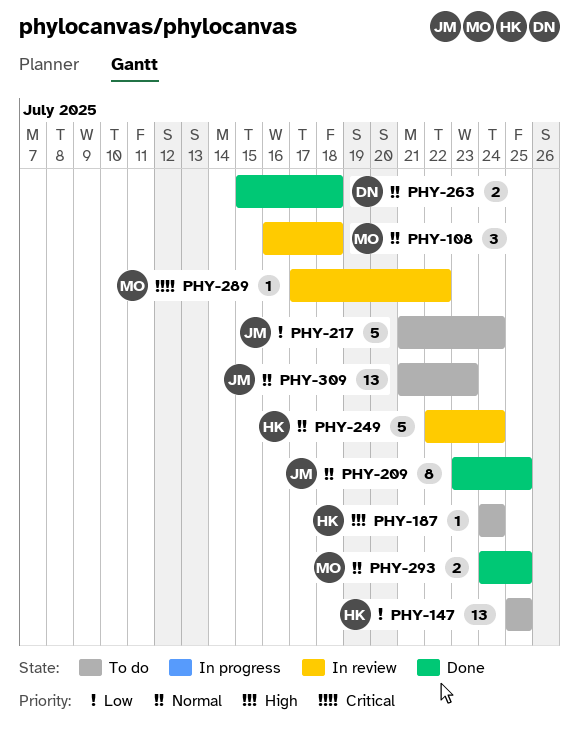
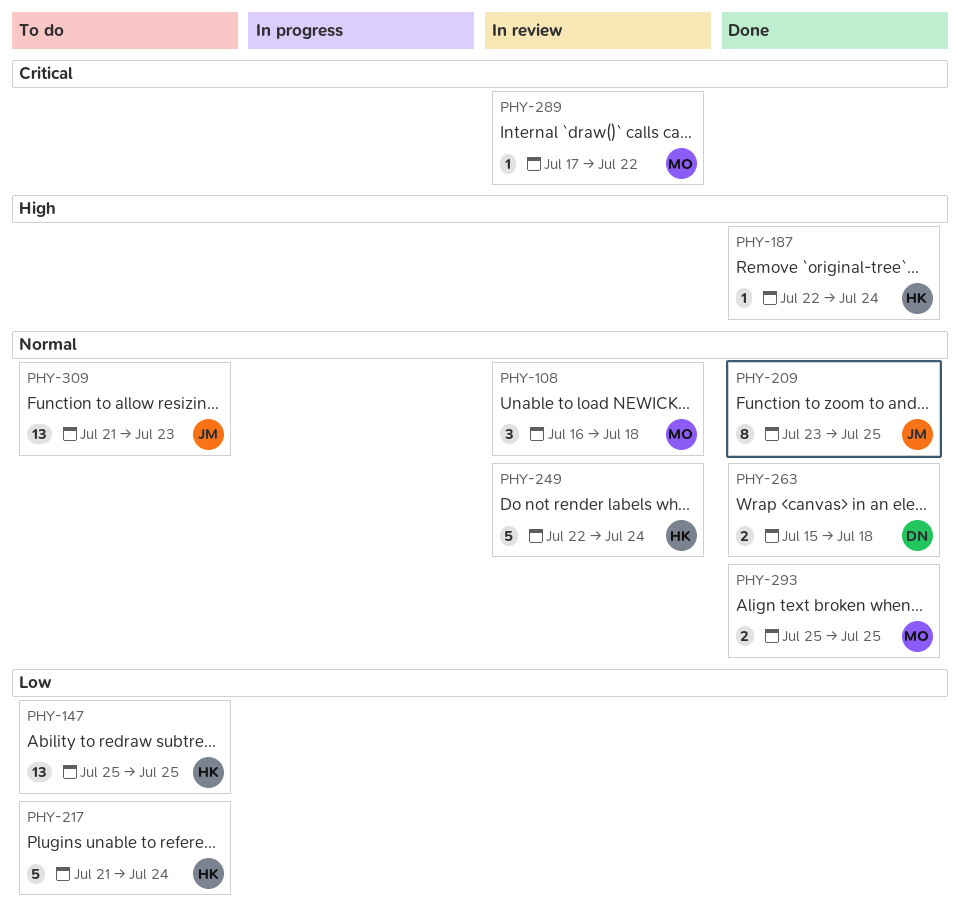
PHY-187, status: To do -> Done
PHY-187, start: Jul 24 -> Jul 22
PHY-217, owner: JM -> HK
PHY-293, start: Jul 24 -> Jul 25

